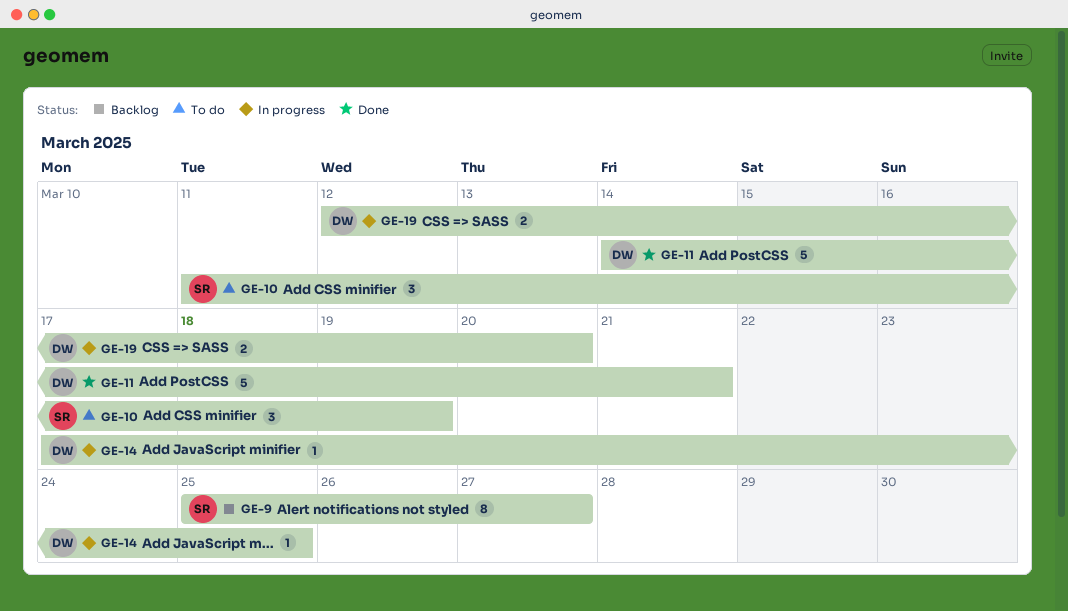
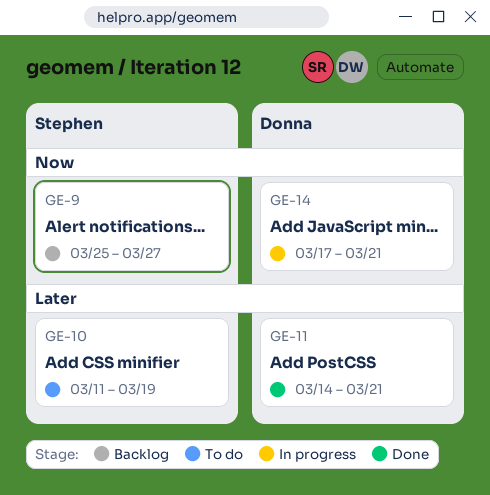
GE-14, due: Mar 25 -> Mar 21
GE-19: present -> none

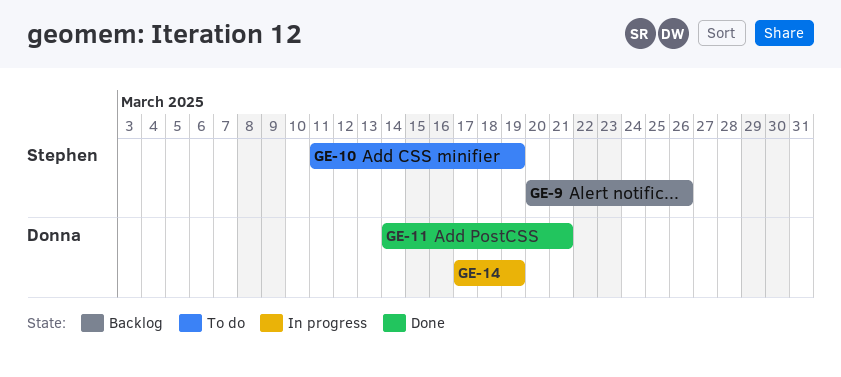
GE-9, start: Mar 25 -> Mar 20
GE-9, due: Mar 27 -> Mar 26
GE-14, due: Mar 21 -> Mar 19

